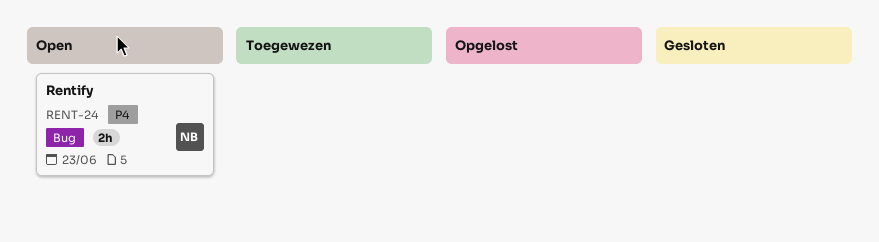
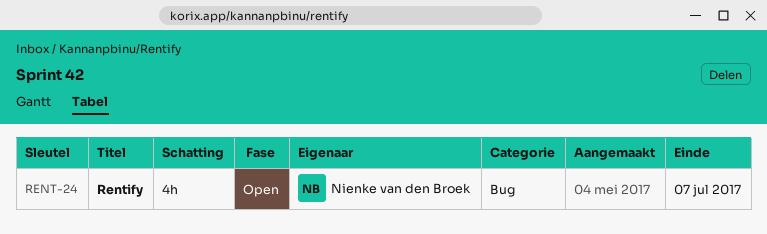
RENT-24, estimate: 2h -> 4h
RENT-24, due: Jun 23 -> Jul 7

